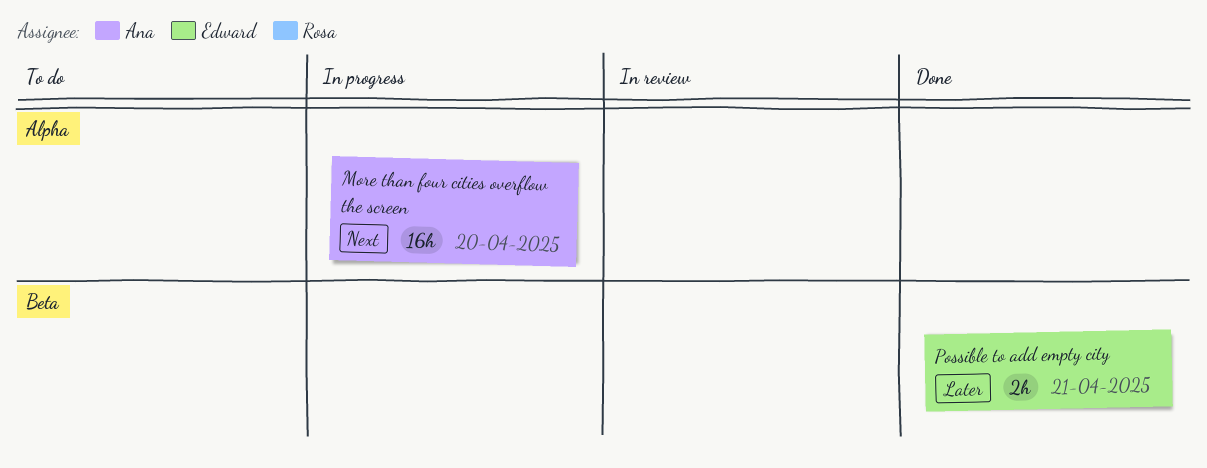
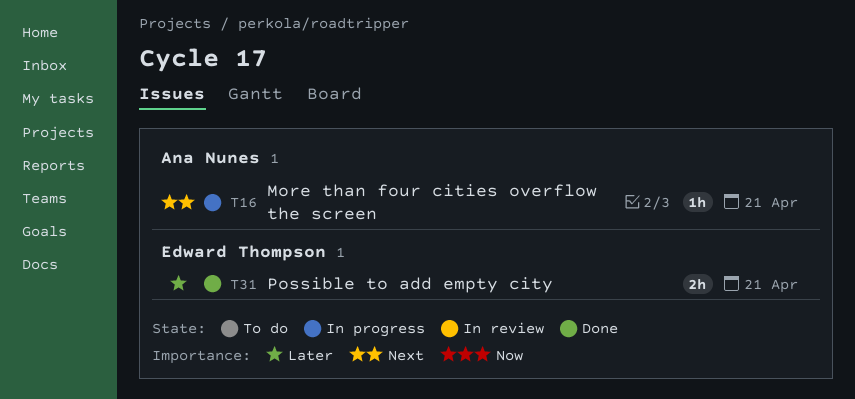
More than four cities overflow the screen, estimate: 16h -> 1h
More than four cities overflow the screen, due: Apr 20 -> Apr 21

